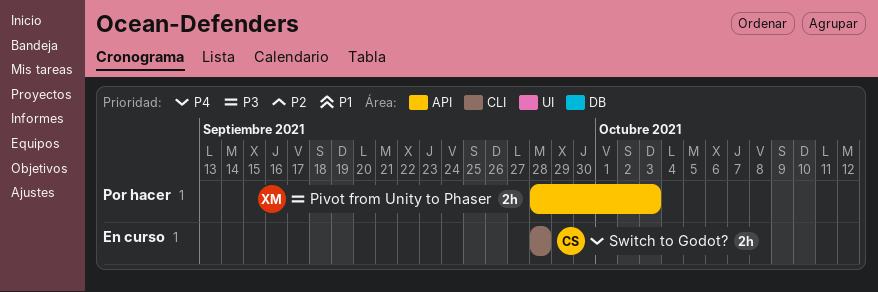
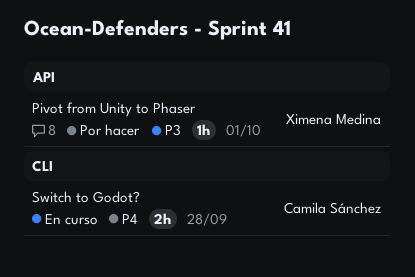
Pivot from Unity to Phaser, estimate: 2h -> 1h
Pivot from Unity to Phaser, due: Oct 3 -> Oct 1

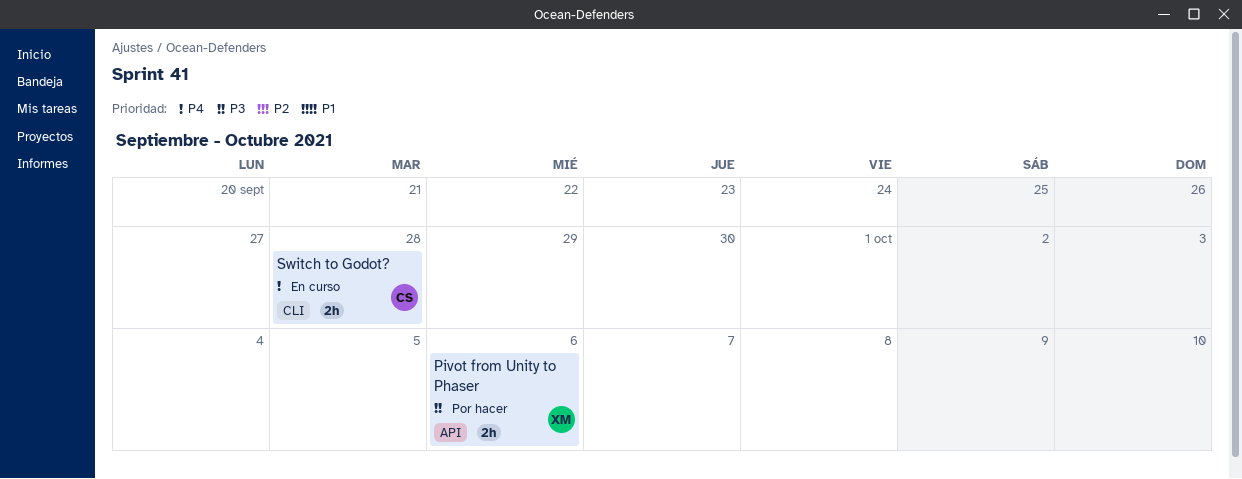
Pivot from Unity to Phaser, estimate: 1h -> 2h
Pivot from Unity to Phaser, due: Oct 1 -> Oct 6

